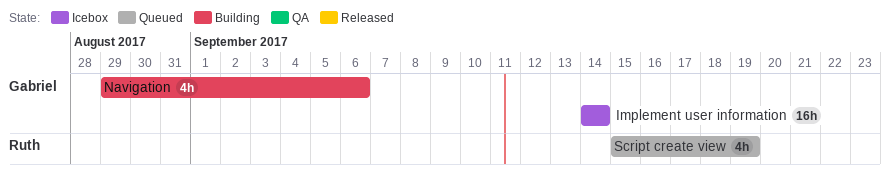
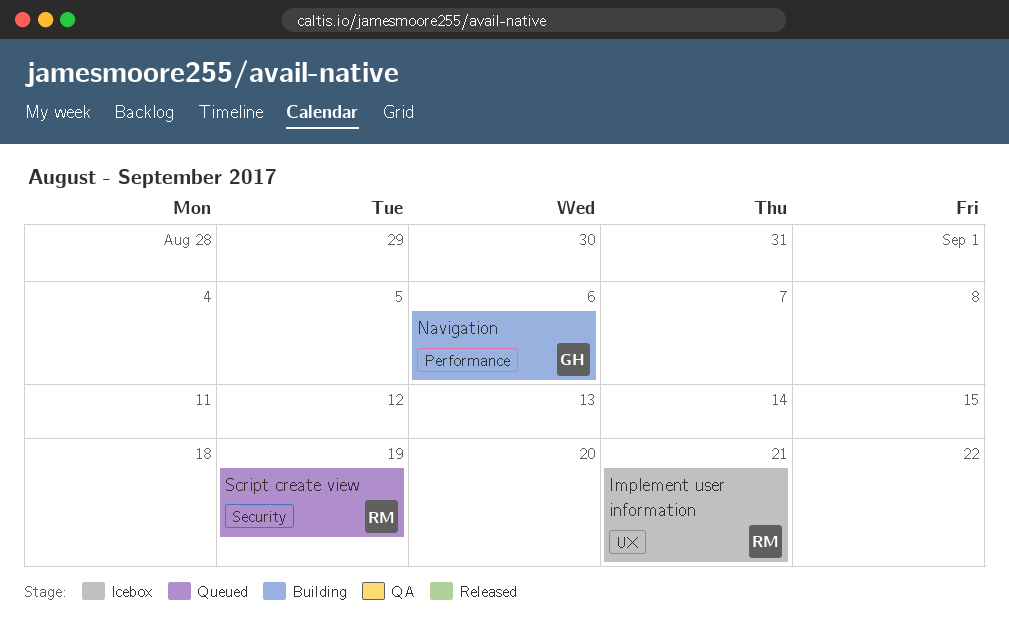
Implement user information, owner: Gabriel -> Ruth
Implement user information, due: Sep 14 -> Sep 21

